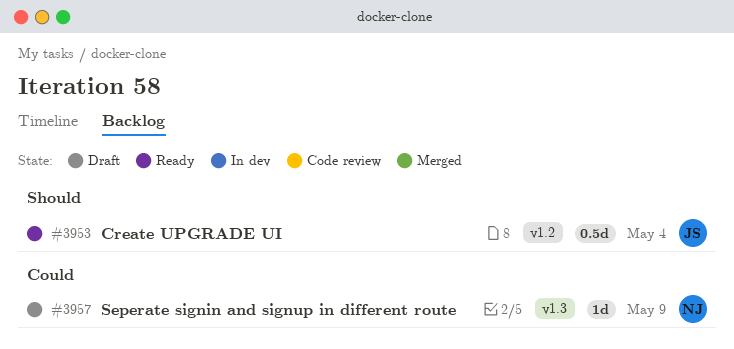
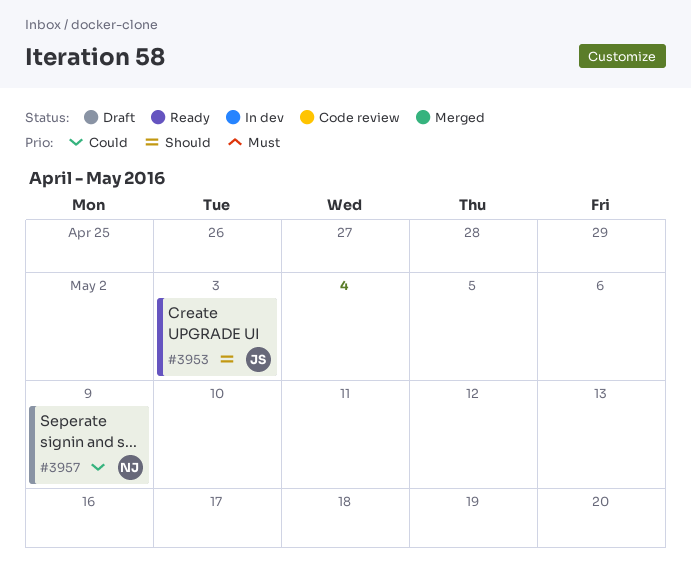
#3953, due: May 4 -> May 3

